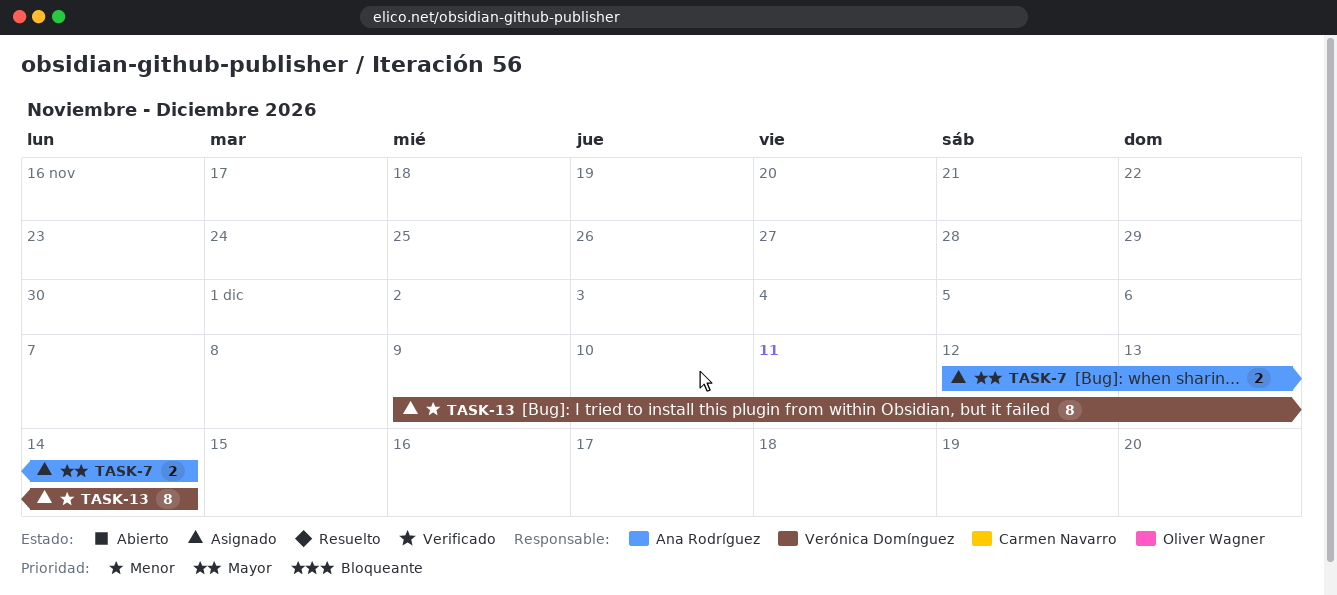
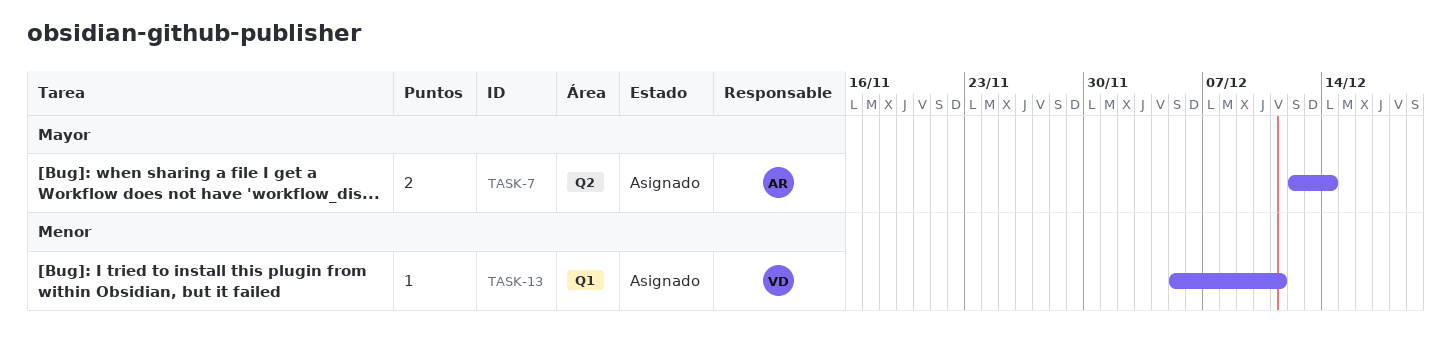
TASK-13, estimate: 8 -> 1
TASK-13, start: Dec 9 -> Dec 5
TASK-13, due: Dec 14 -> Dec 11

